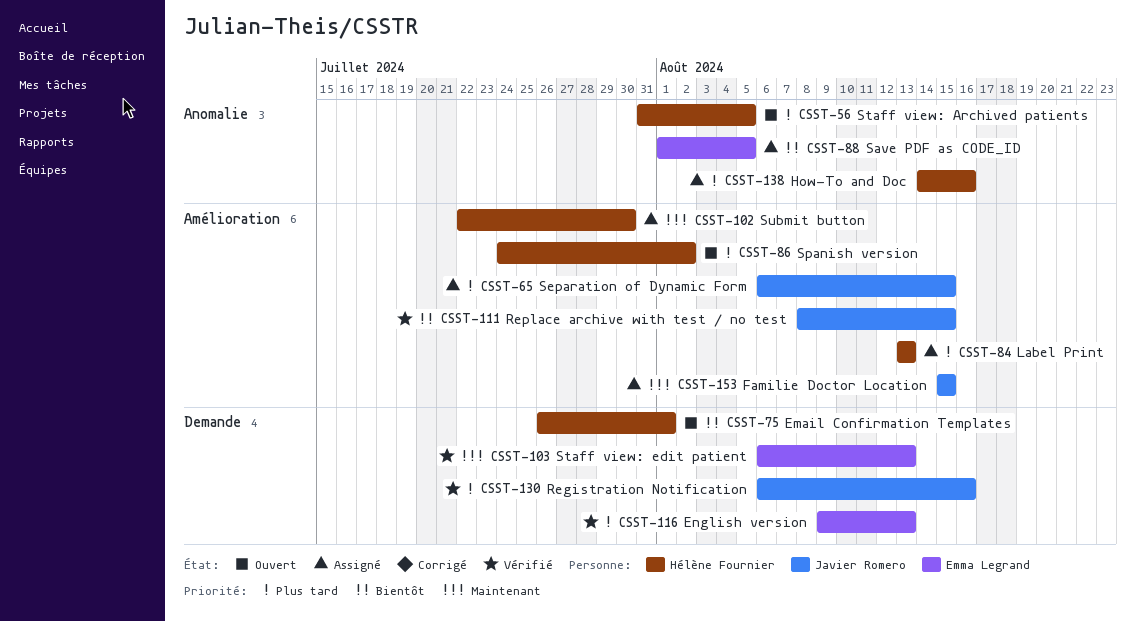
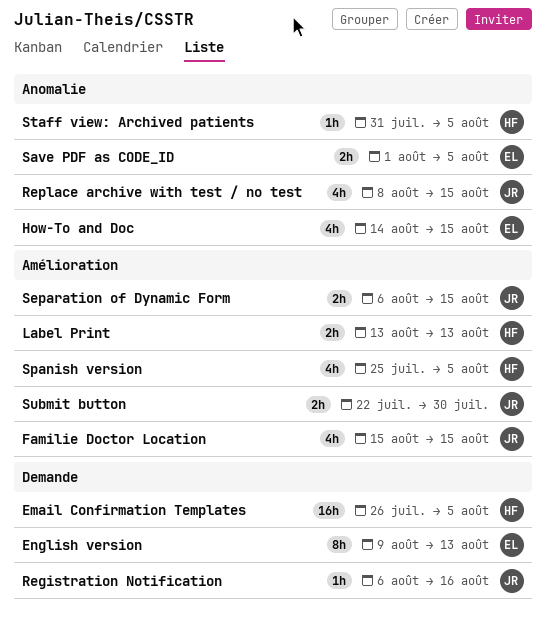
Email Confirmation Templates, due: Aug 1 -> Aug 5
How-To and Doc, owner: Hélène Fournier -> Emma Legrand
How-To and Doc, due: Aug 16 -> Aug 15
Replace archive with test / no test, label: Amélioration -> Anomalie
Spanish version, start: Jul 24 -> Jul 25
Spanish version, due: Aug 2 -> Aug 5
Staff view: edit patient: present -> none
Submit button, owner: Hélène Fournier -> Javier Romero

